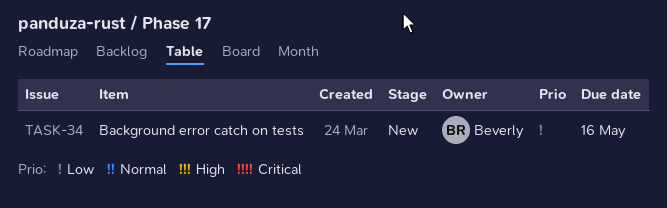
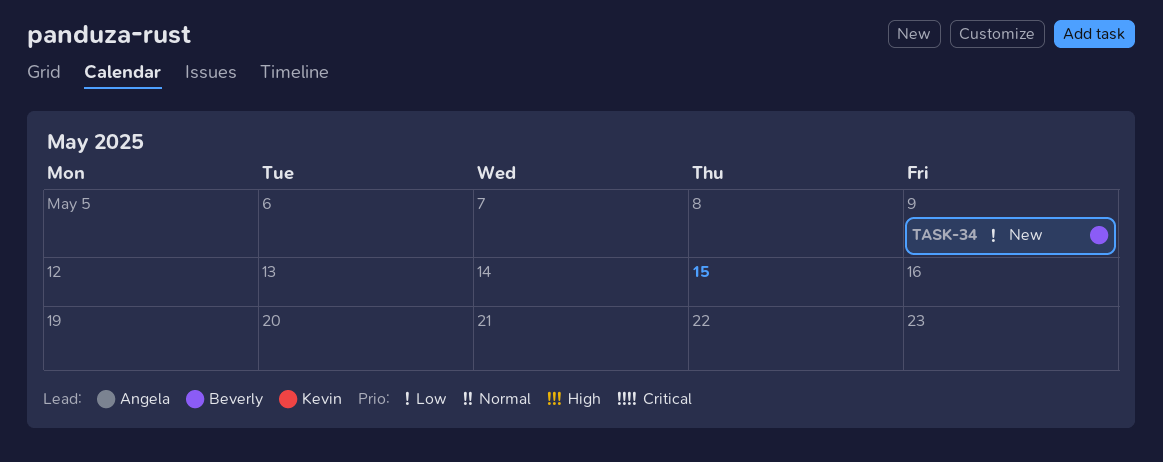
TASK-34, due: May 16 -> May 9

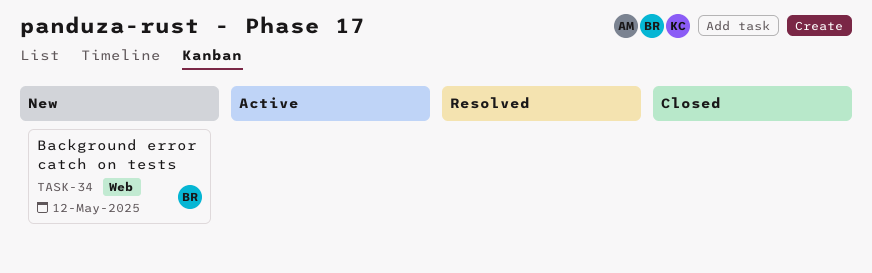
TASK-34, due: May 9 -> May 12

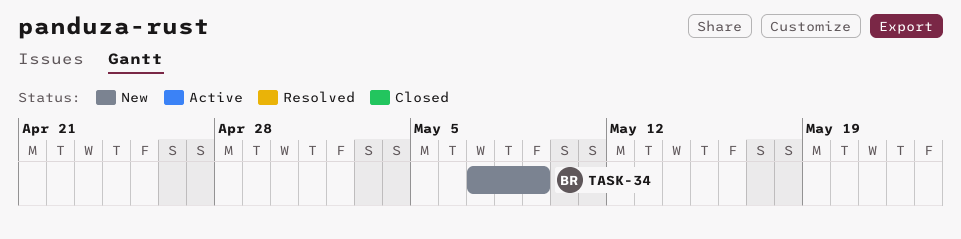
TASK-34, due: May 12 -> May 9

